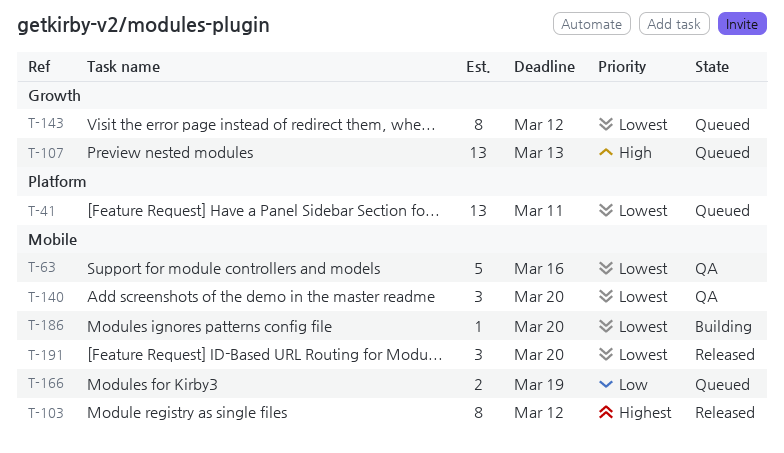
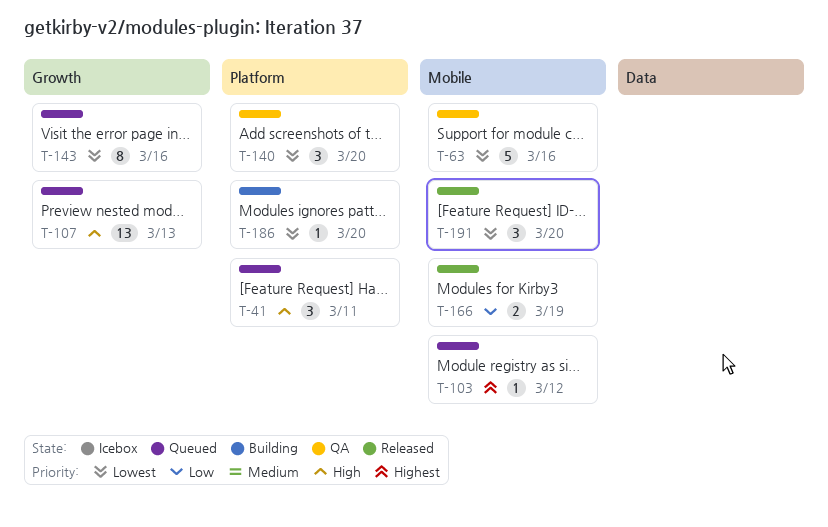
T-41, priority: Lowest -> High
T-41, estimate: 13 -> 3
T-103, status: Released -> Queued
T-103, estimate: 8 -> 1
T-140, label: Mobile -> Platform
T-143, due: Mar 12 -> Mar 16
T-166, status: Queued -> Released
T-186, label: Mobile -> Platform

